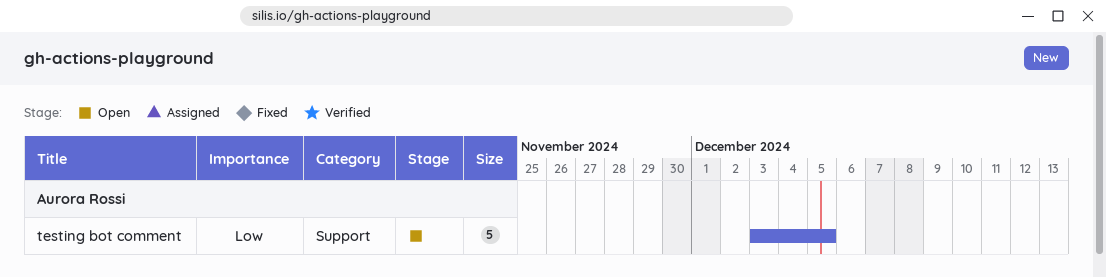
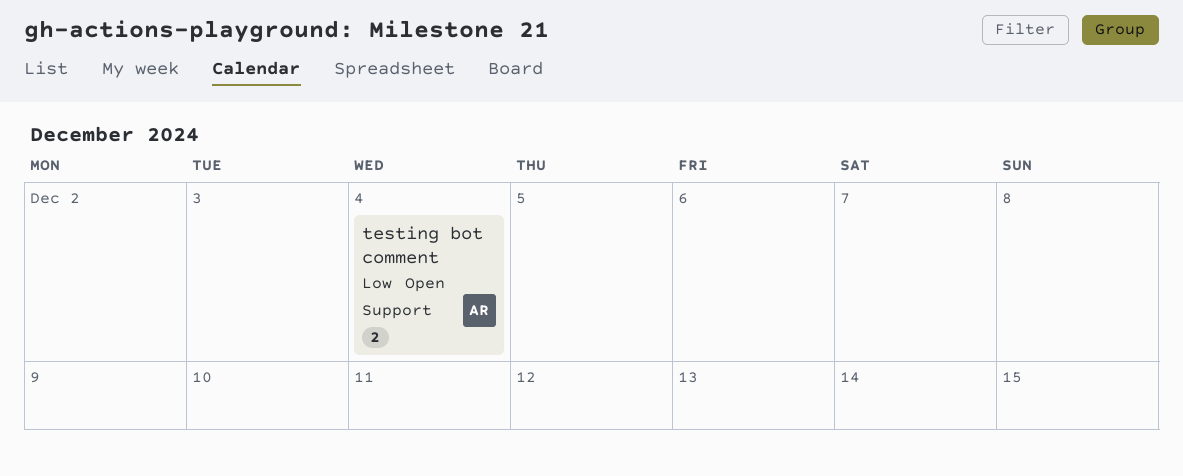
testing bot comment, estimate: 5 -> 2
testing bot comment, due: Dec 5 -> Dec 4

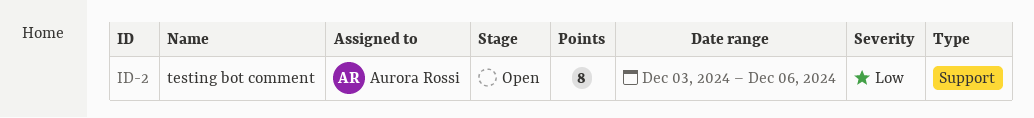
testing bot comment, estimate: 2 -> 8
testing bot comment, due: Dec 4 -> Dec 6

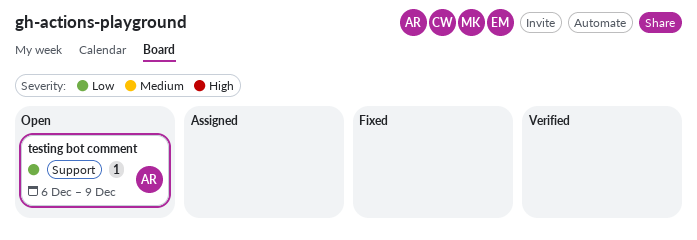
testing bot comment, estimate: 8 -> 1
testing bot comment, start: Dec 3 -> Dec 6
testing bot comment, due: Dec 6 -> Dec 9

